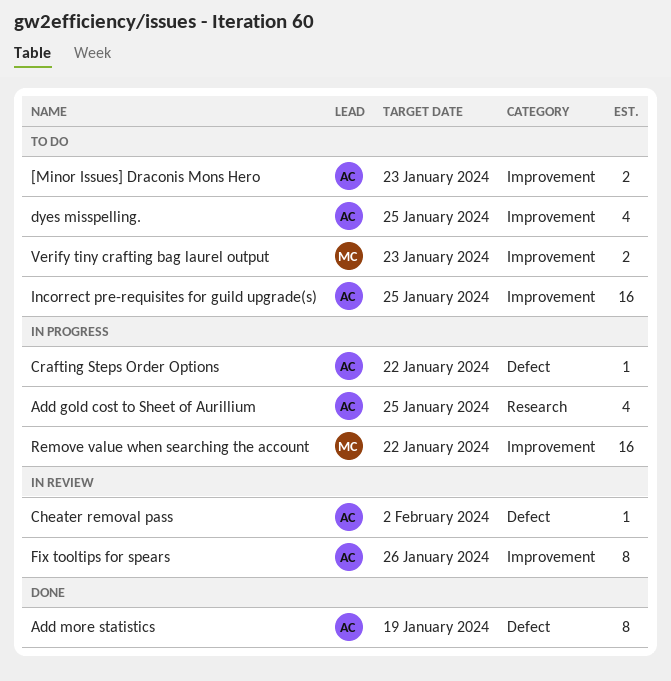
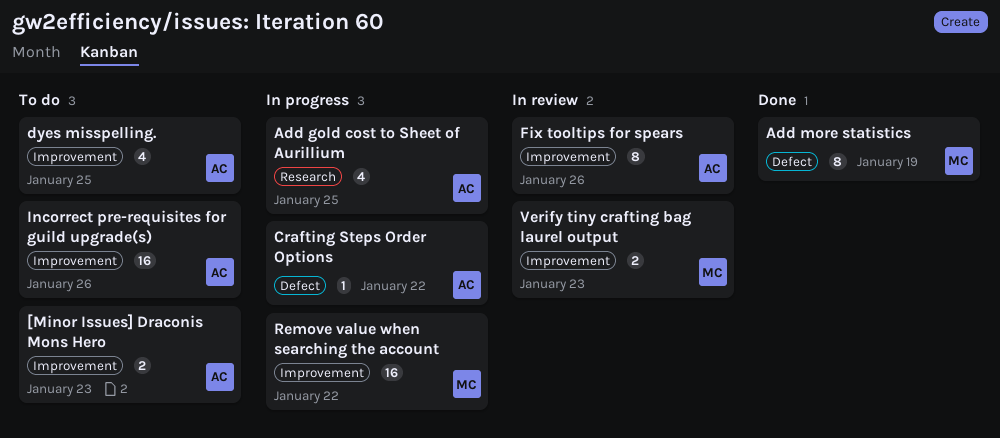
Add more statistics, owner: AC -> MC
Cheater removal pass: present -> none
Incorrect pre-requisites for guild upgrade(s), due: Jan 25 -> Jan 26
Verify tiny crafting bag laurel output, status: To do -> In review

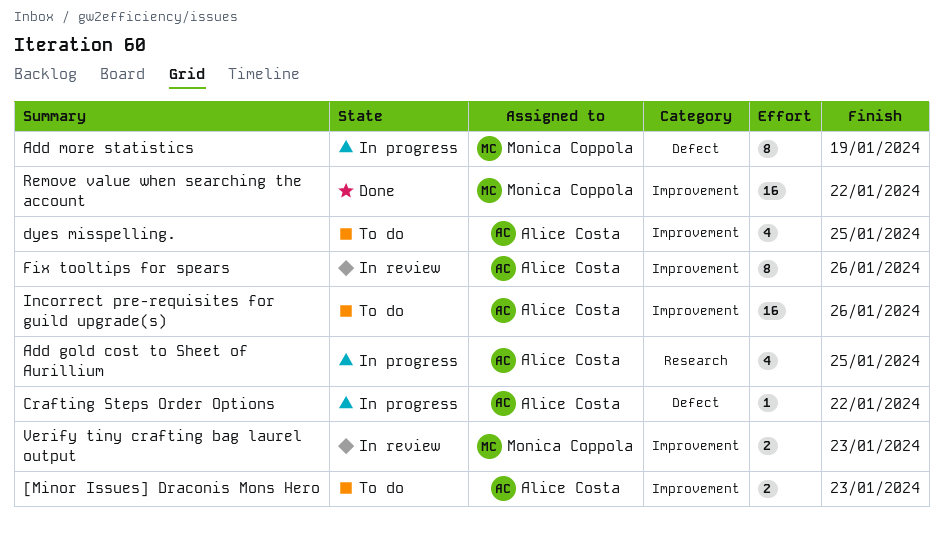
Add more statistics, status: Done -> In progress
Remove value when searching the account, status: In progress -> Done

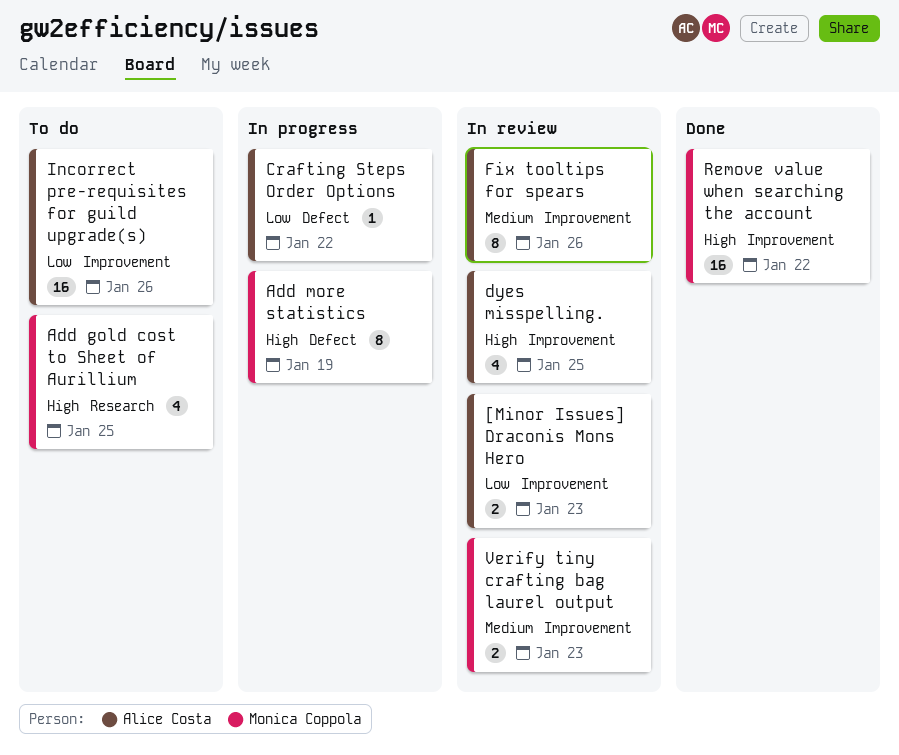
[Minor Issues] Draconis Mons Hero, status: To do -> In review
Add gold cost to Sheet of Aurillium, status: In progress -> To do
Add gold cost to Sheet of Aurillium, owner: Alice Costa -> Monica Coppola
dyes misspelling., status: To do -> In review

